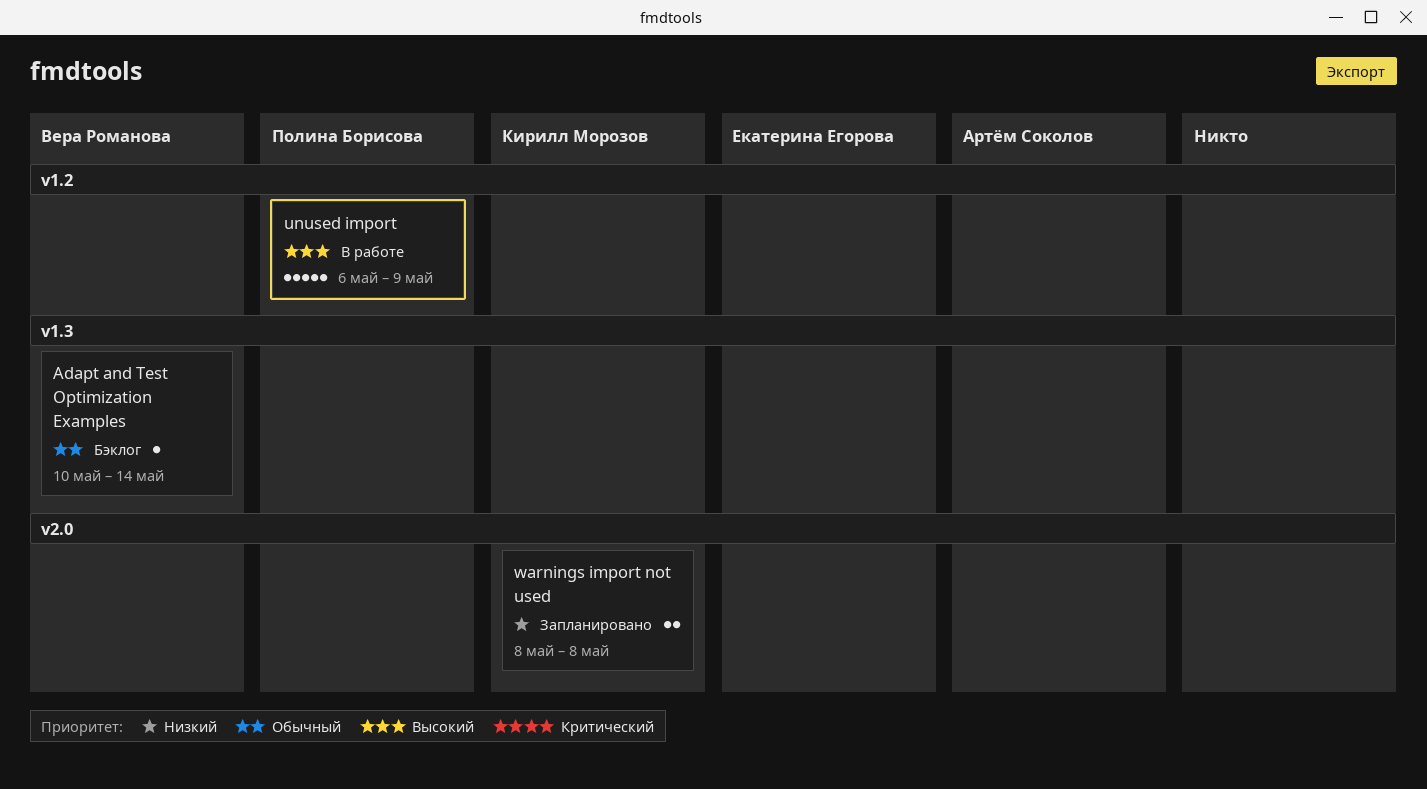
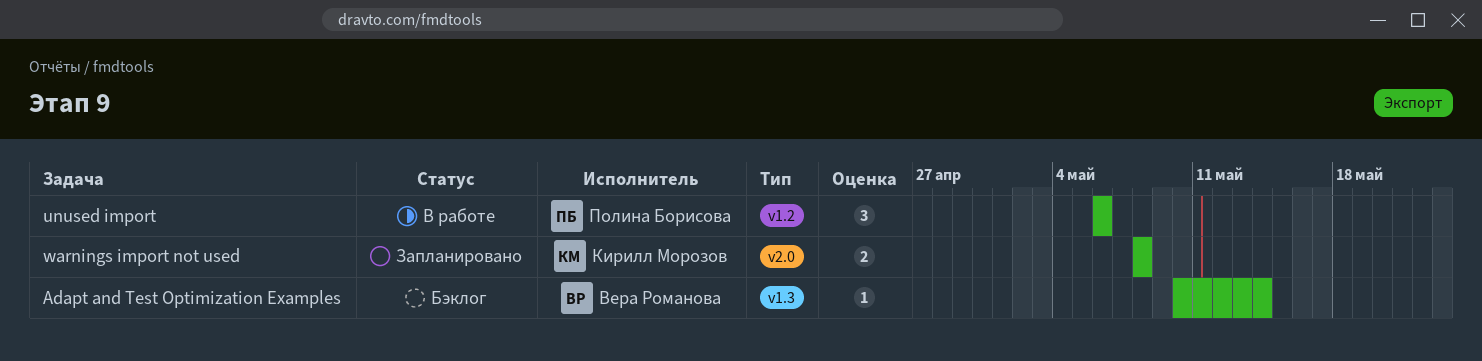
unused import, estimate: 5 -> 3
unused import, due: May 9 -> May 6

